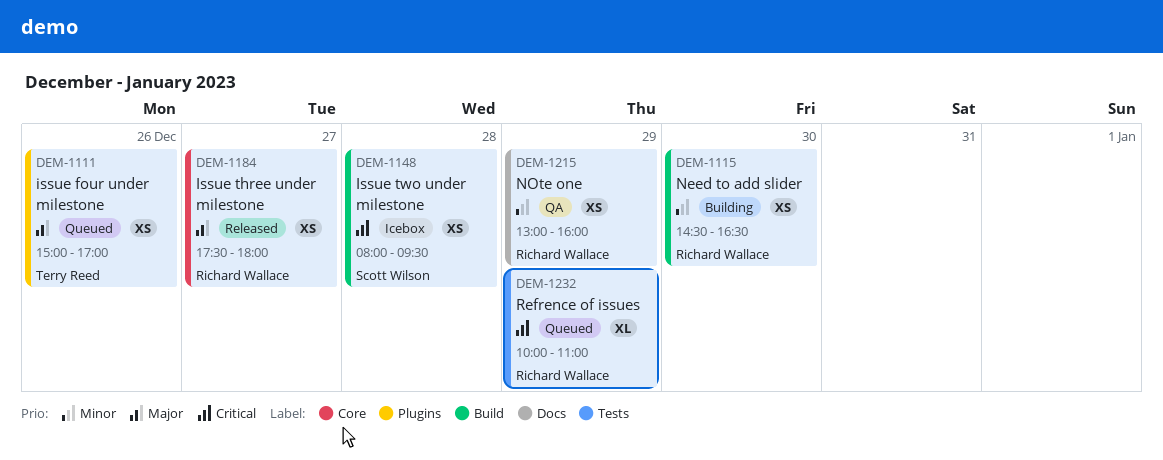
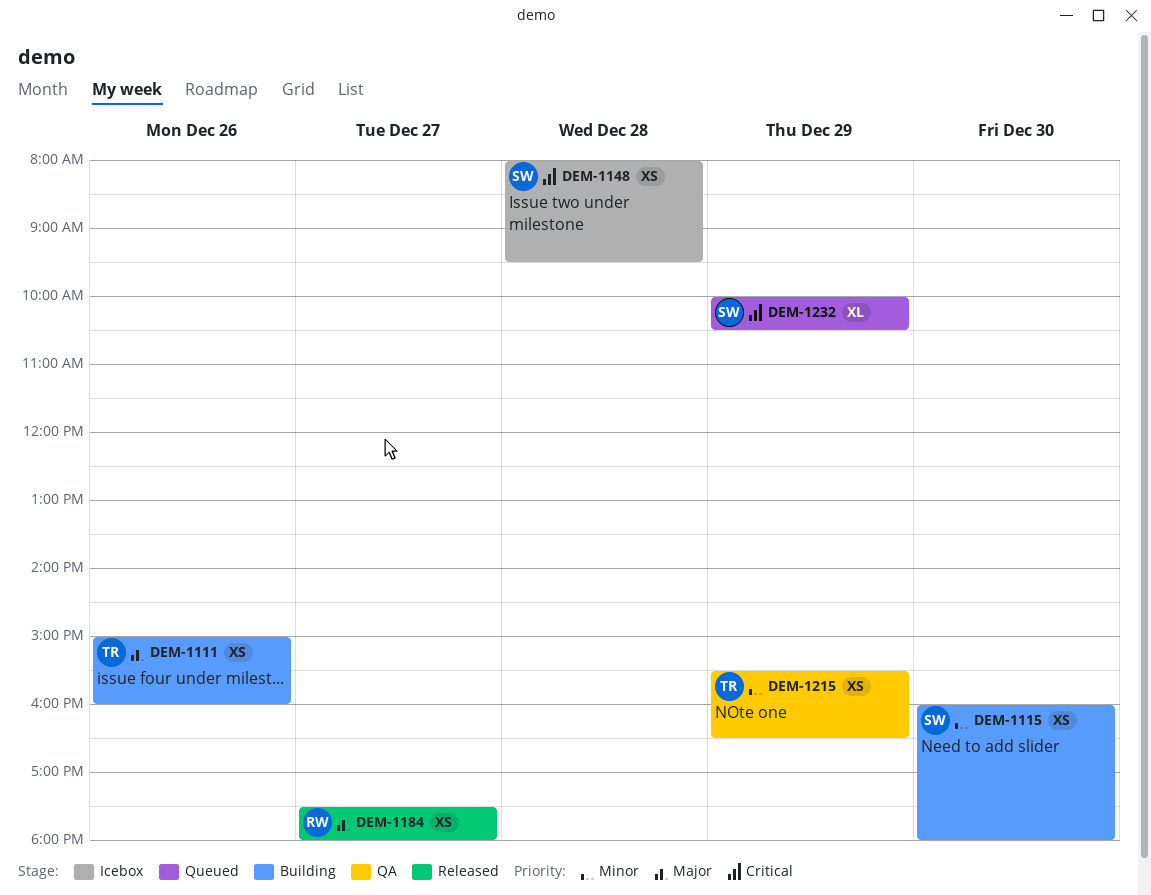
DEM-1111, status: Queued -> Building
DEM-1111, ends: 17:00 -> 16:00
DEM-1115, owner: Richard Wallace -> Scott Wilson
DEM-1115, begins: 14:30 -> 16:00
DEM-1115, ends: 16:30 -> 18:00
DEM-1215, owner: Richard Wallace -> Terry Reed
DEM-1215, begins: 13:00 -> 15:30
DEM-1215, ends: 16:00 -> 16:30
DEM-1232, owner: Richard Wallace -> Scott Wilson
DEM-1232, ends: 11:00 -> 10:30

